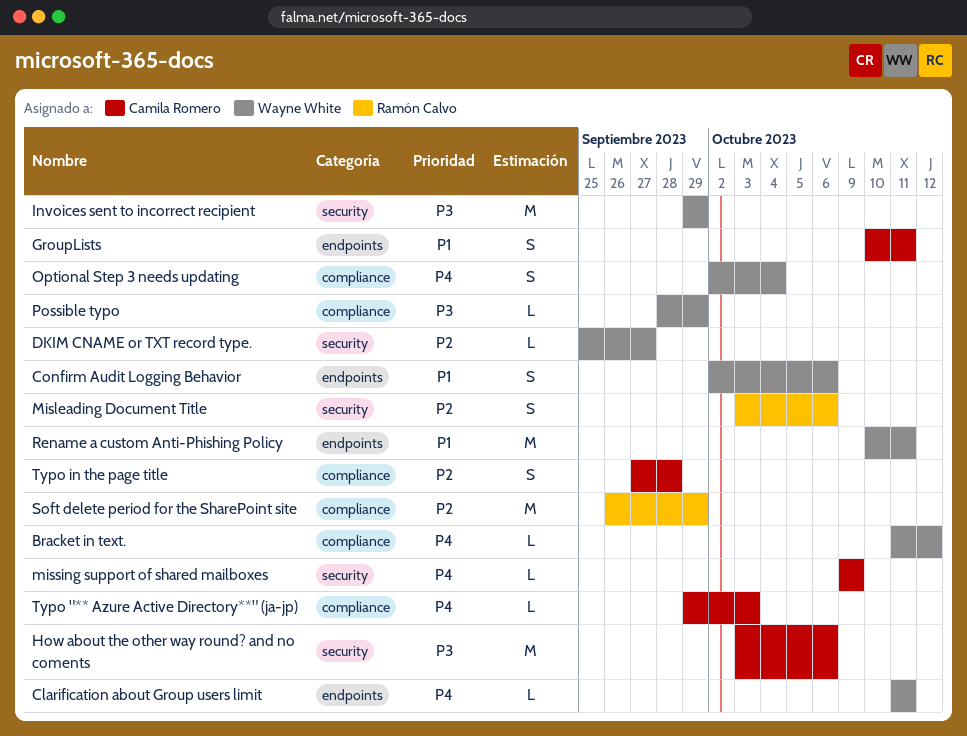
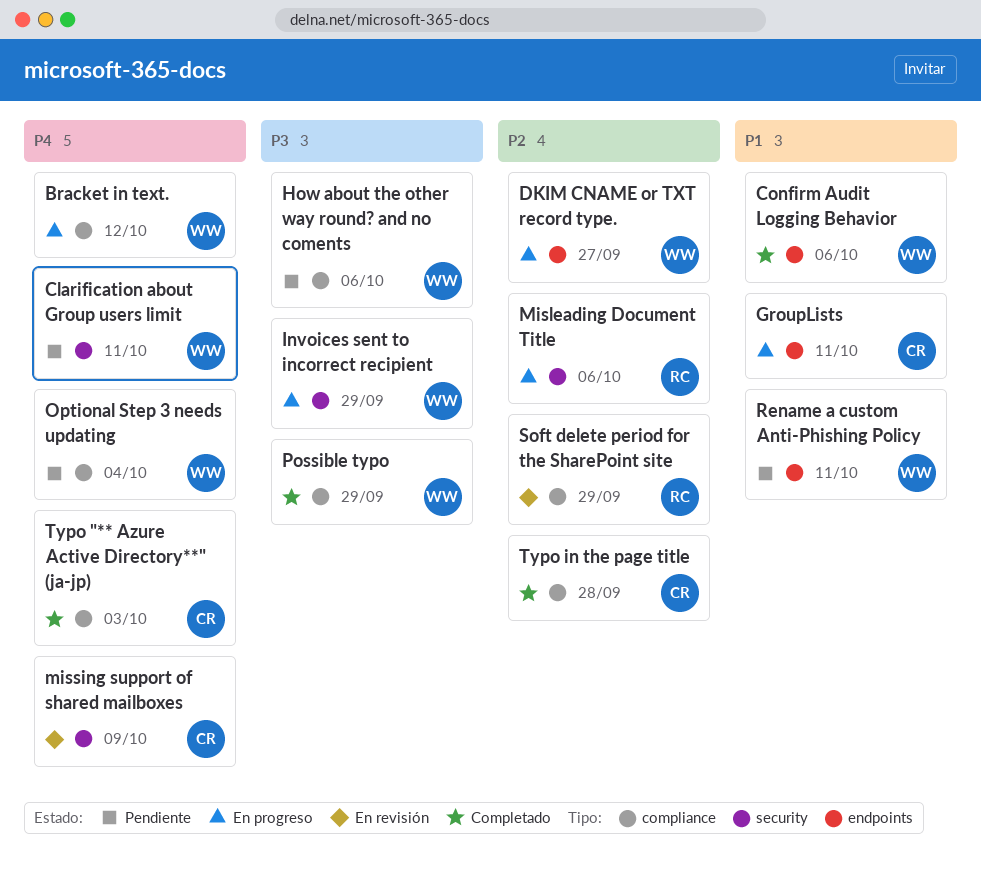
Clarification about Group users limit, label: endpoints -> security
DKIM CNAME or TXT record type., label: security -> endpoints
How about the other way round? and no coments, owner: Camila Romero -> Wayne White
How about the other way round? and no coments, label: security -> compliance

